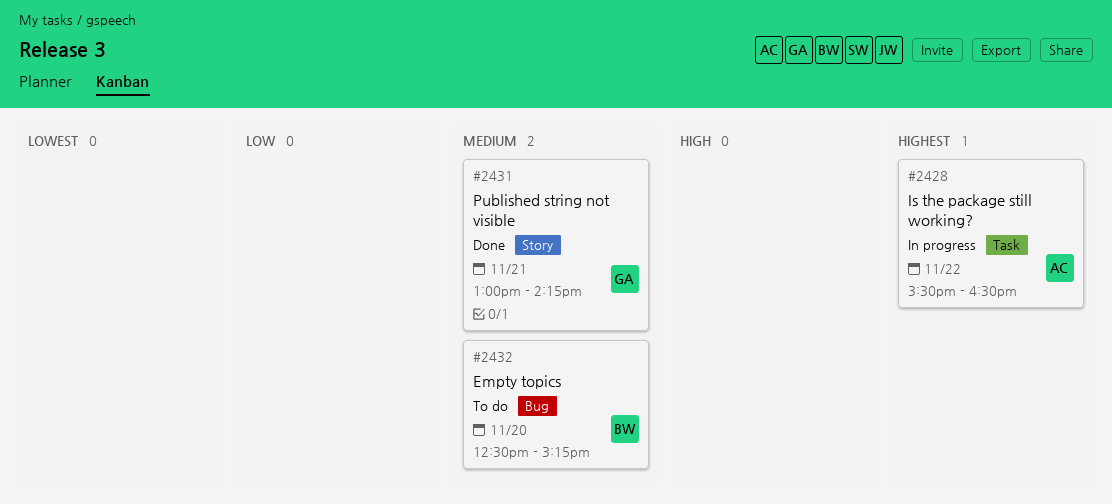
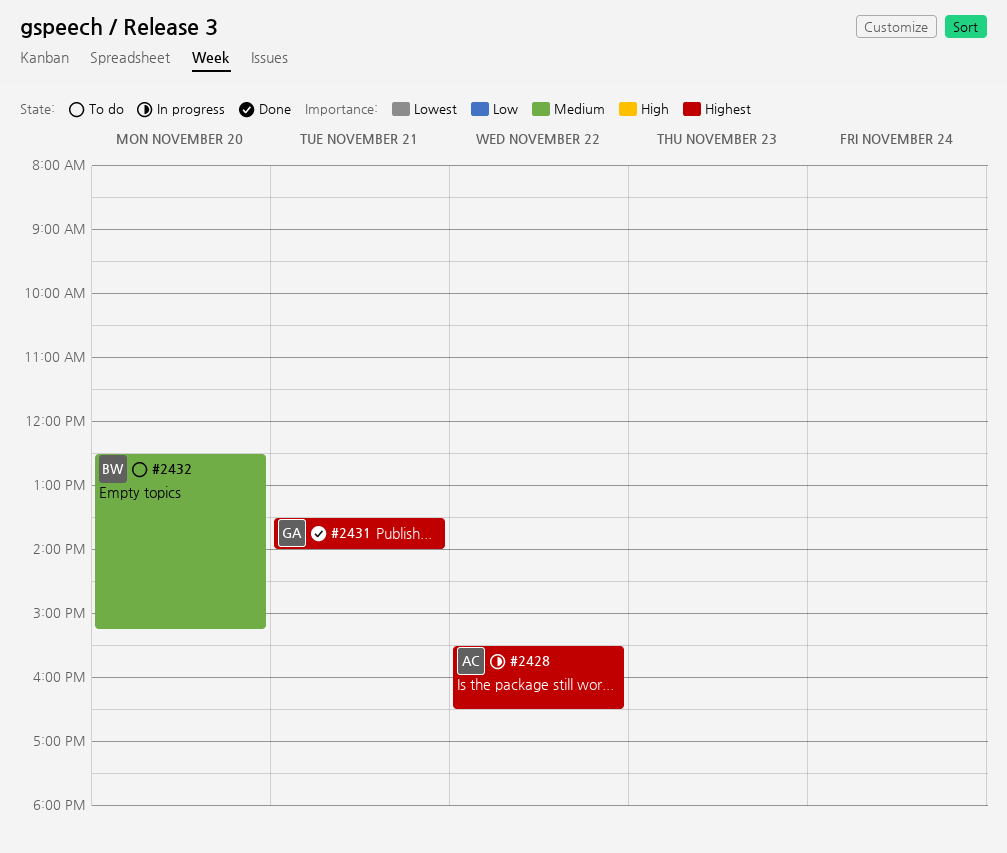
#2431, priority: Medium -> Highest
#2431, begins: 13:00 -> 13:30
#2431, ends: 14:15 -> 14:00

